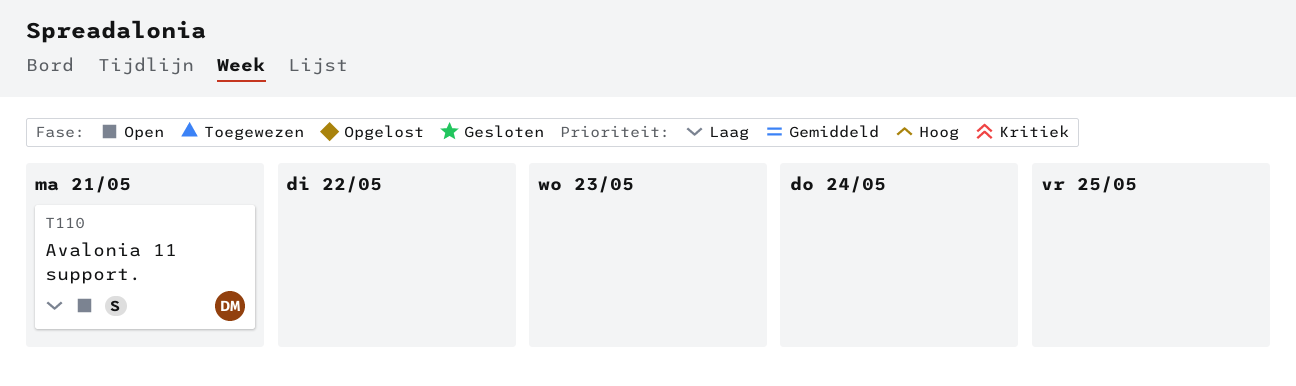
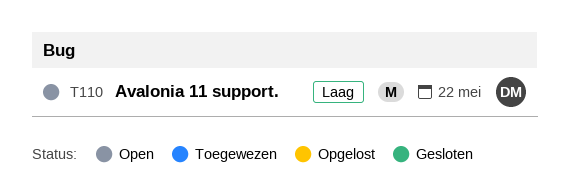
T110, estimate: S -> M
T110, due: May 21 -> May 22

